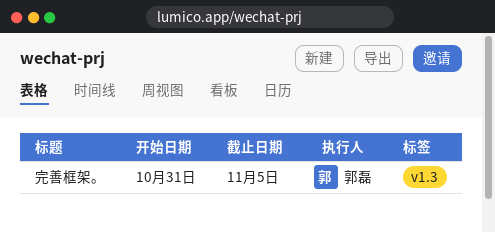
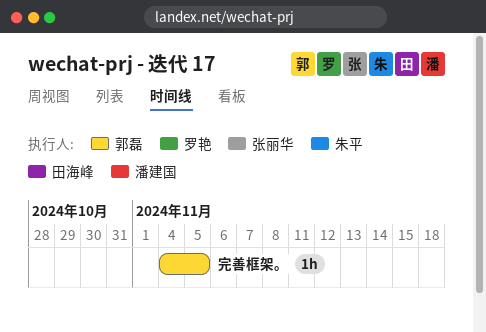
完善框架。, start: Oct 31 -> Nov 4

